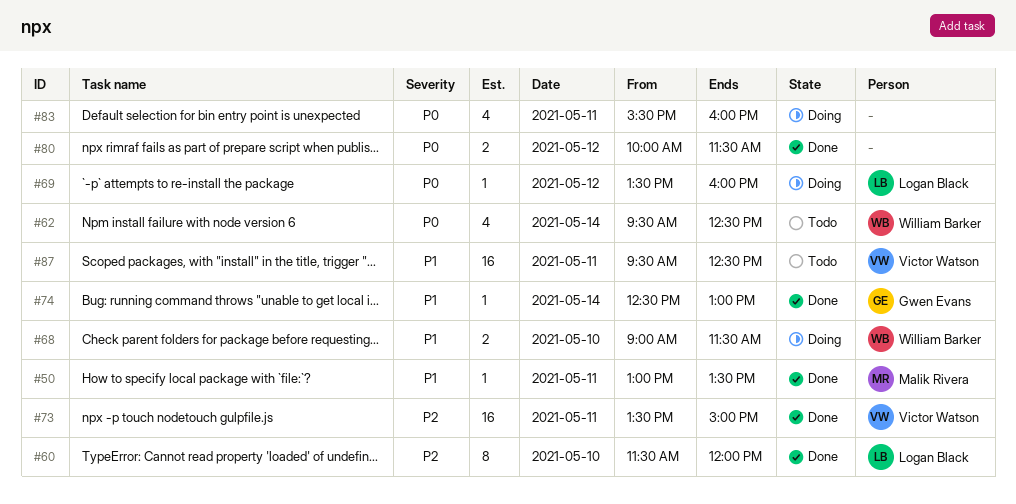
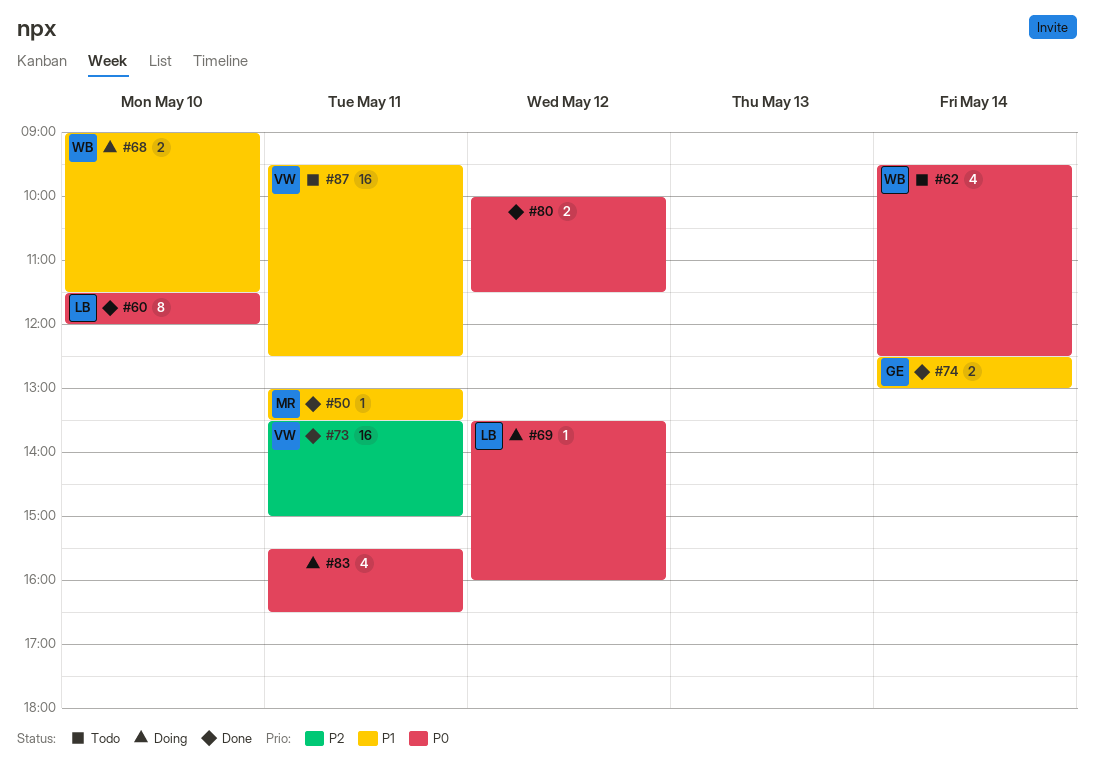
#60, priority: P2 -> P0
#74, estimate: 1 -> 2
#83, ends: 16:00 -> 16:30

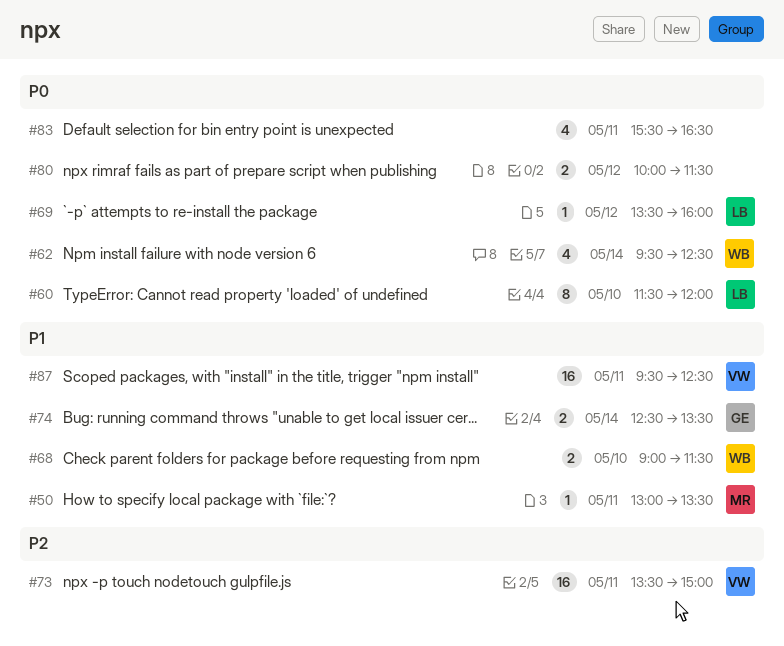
#74, ends: 13:00 -> 13:30

